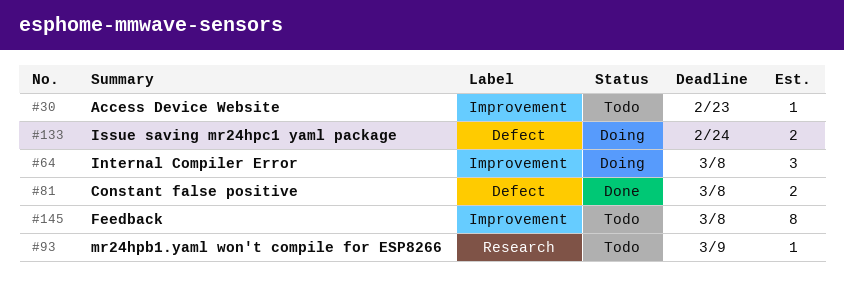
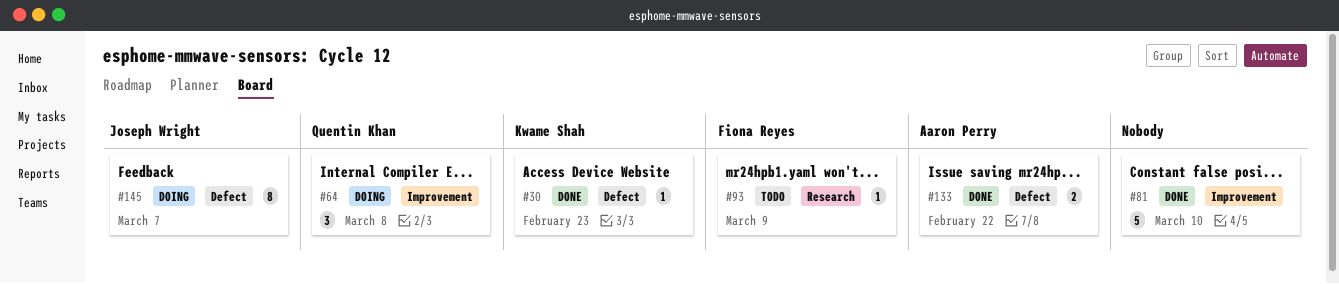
#30, status: Todo -> Done
#30, label: Improvement -> Defect
#81, label: Defect -> Improvement
#81, estimate: 2 -> 5
#81, due: Mar 8 -> Mar 10
#133, status: Doing -> Done
#133, due: Feb 24 -> Feb 22
#145, status: Todo -> Doing
#145, label: Improvement -> Defect
#145, due: Mar 8 -> Mar 7

